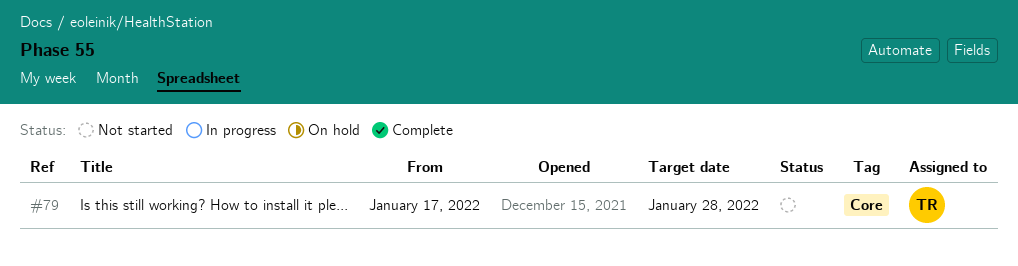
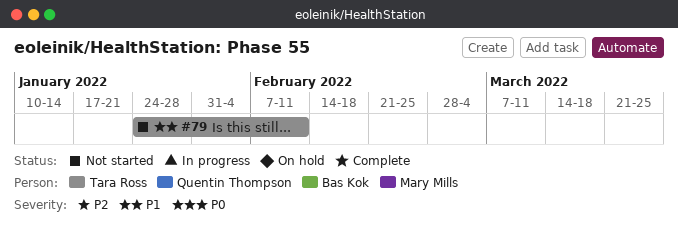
#79, start: Jan 17 -> Jan 24
#79, due: Jan 28 -> Feb 11

